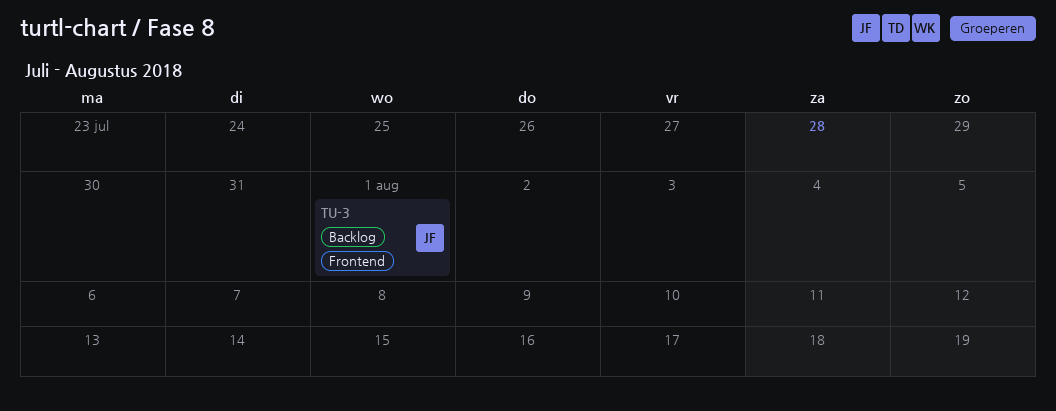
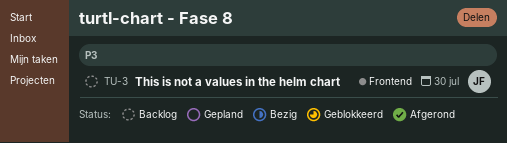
TU-3, due: Aug 1 -> Jul 30

